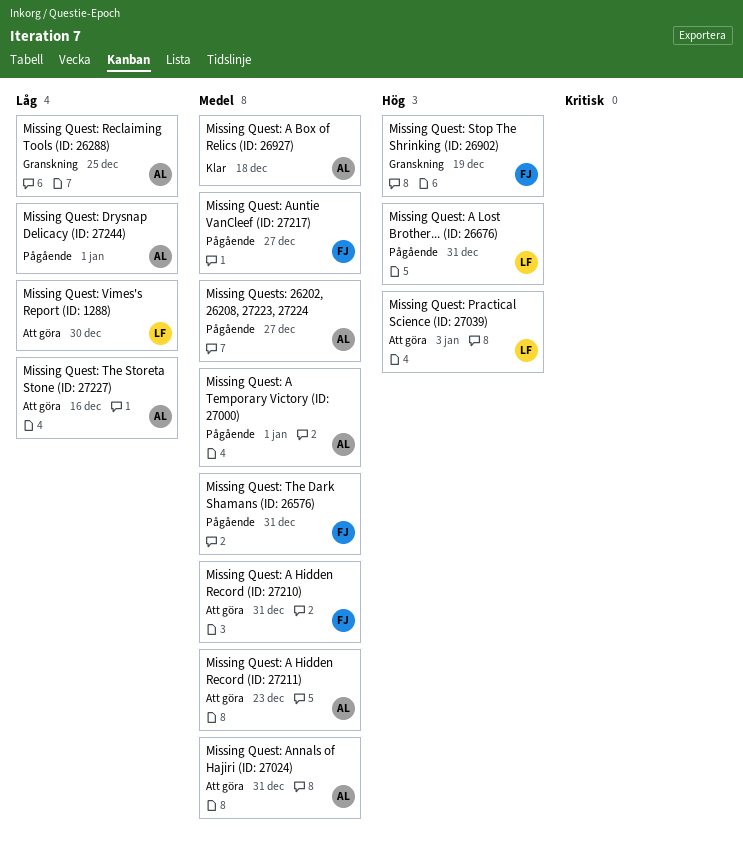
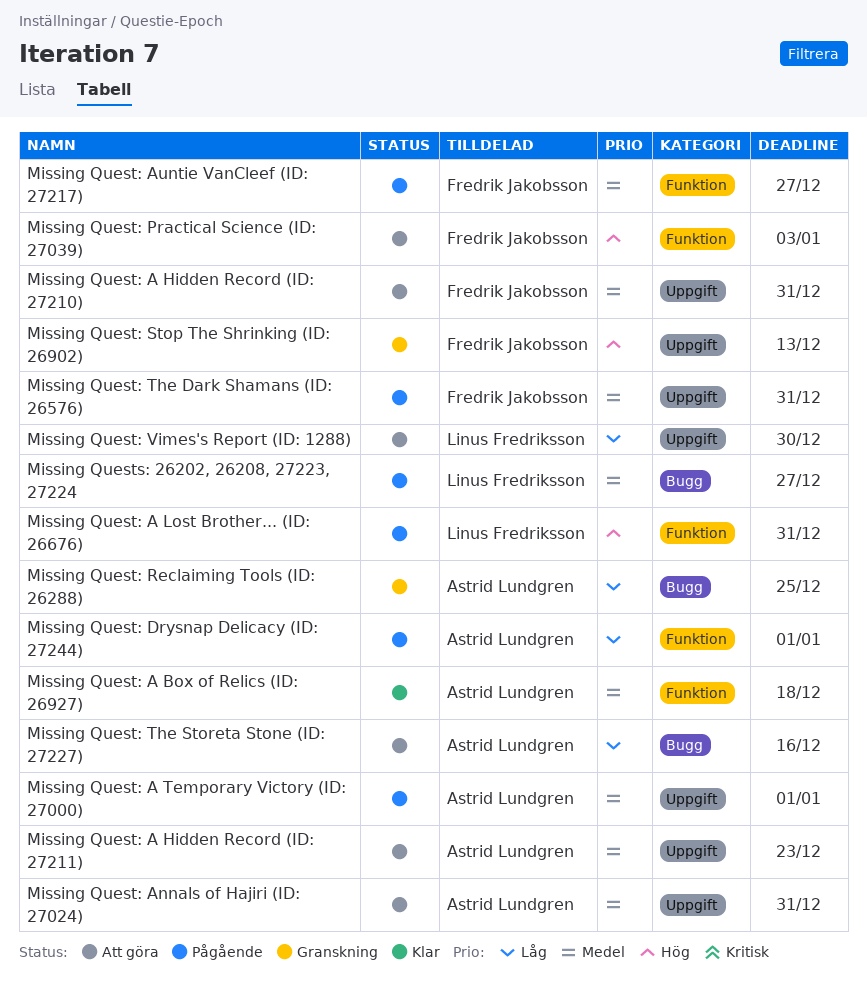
Missing Quest: Practical Science (ID: 27039), owner: Linus Fredriksson -> Fredrik Jakobsson
Missing Quest: Stop The Shrinking (ID: 26902), due: Dec 19 -> Dec 13
Missing Quests: 26202, 26208, 27223, 27224, owner: Astrid Lundgren -> Linus Fredriksson

